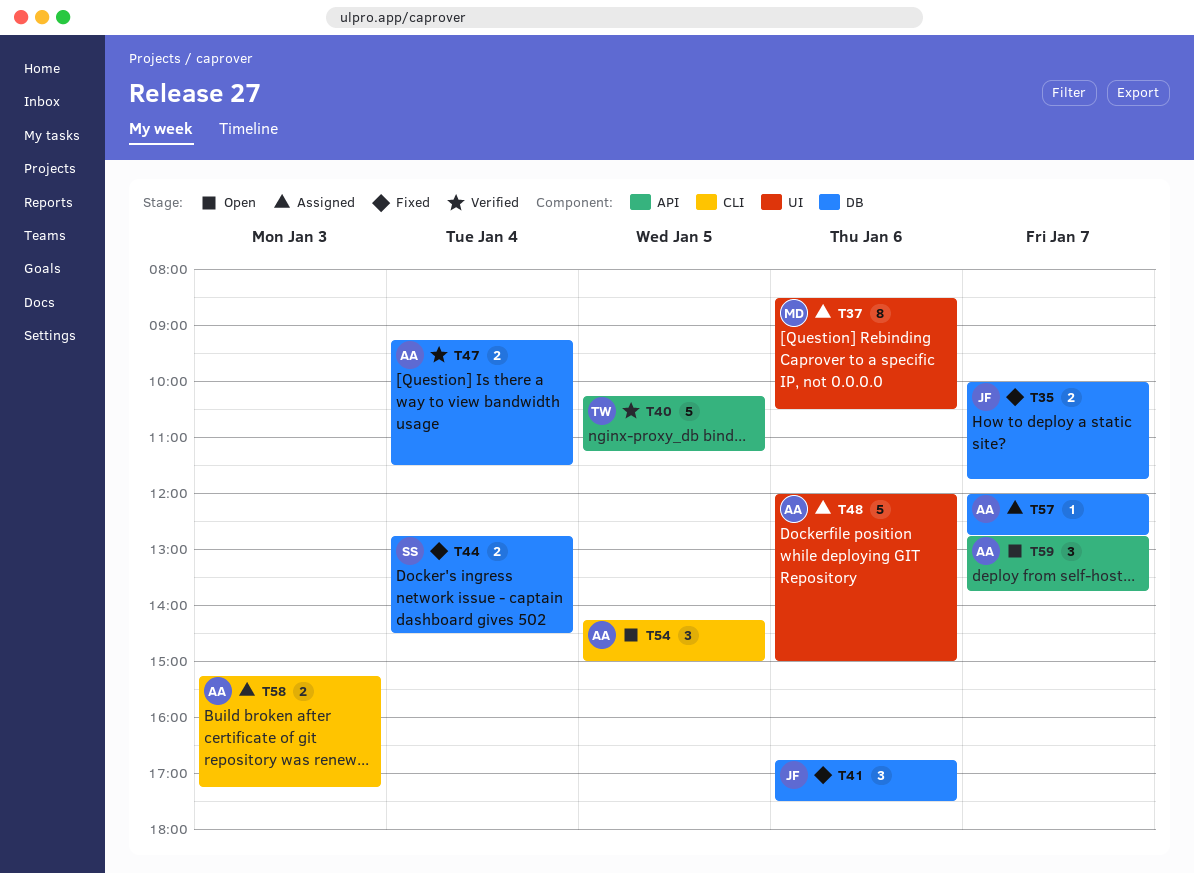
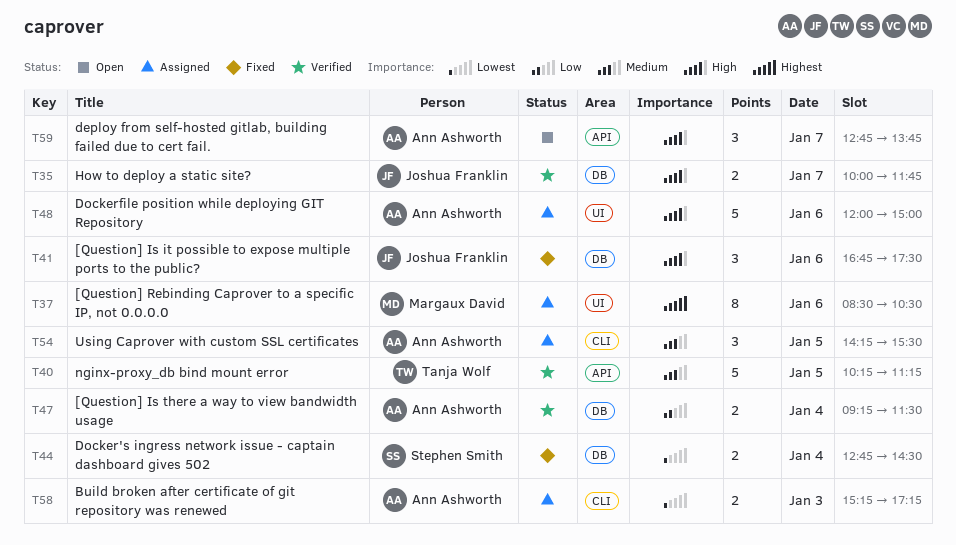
T35, status: Fixed -> Verified
T54, status: Open -> Assigned
T54, ends: 15:00 -> 15:30
T57: present -> none

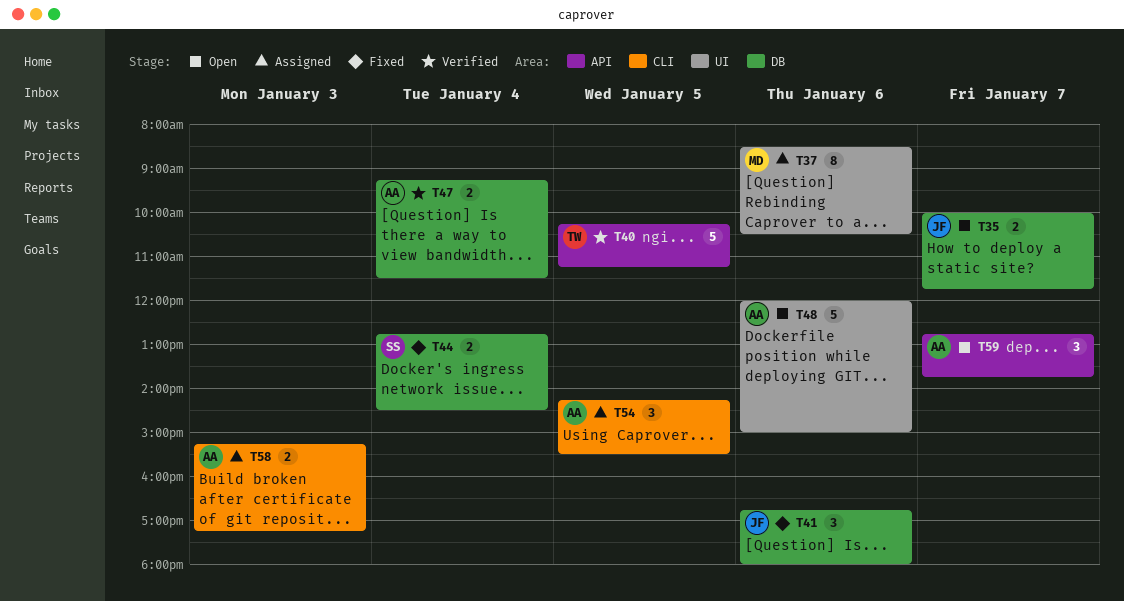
T35, status: Verified -> Open
T41, ends: 17:30 -> 18:00
T48, status: Assigned -> Open

